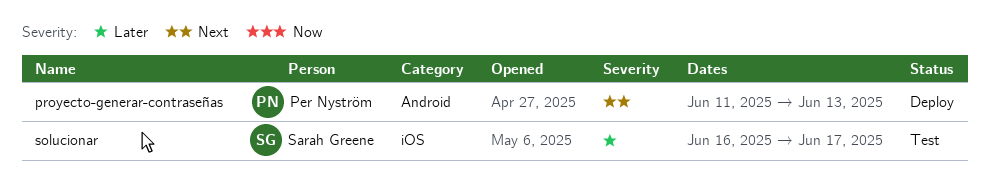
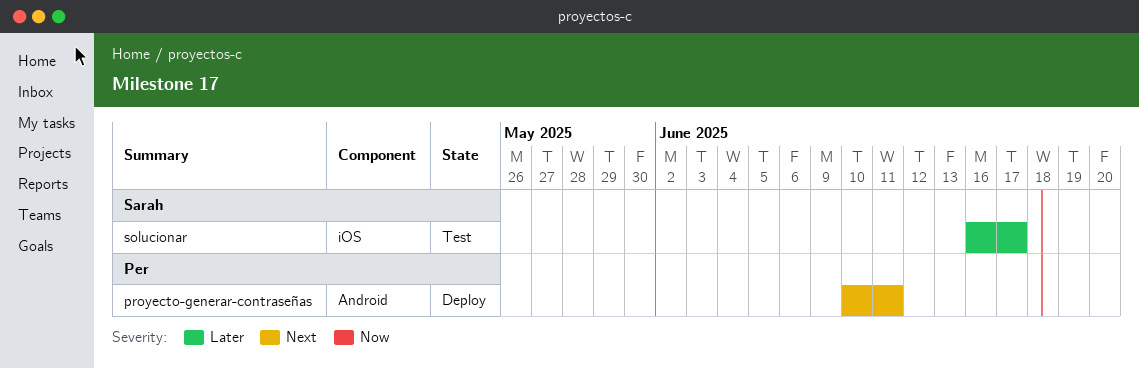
proyecto-generar-contraseñas, start: Jun 11 -> Jun 10
proyecto-generar-contraseñas, due: Jun 13 -> Jun 11

